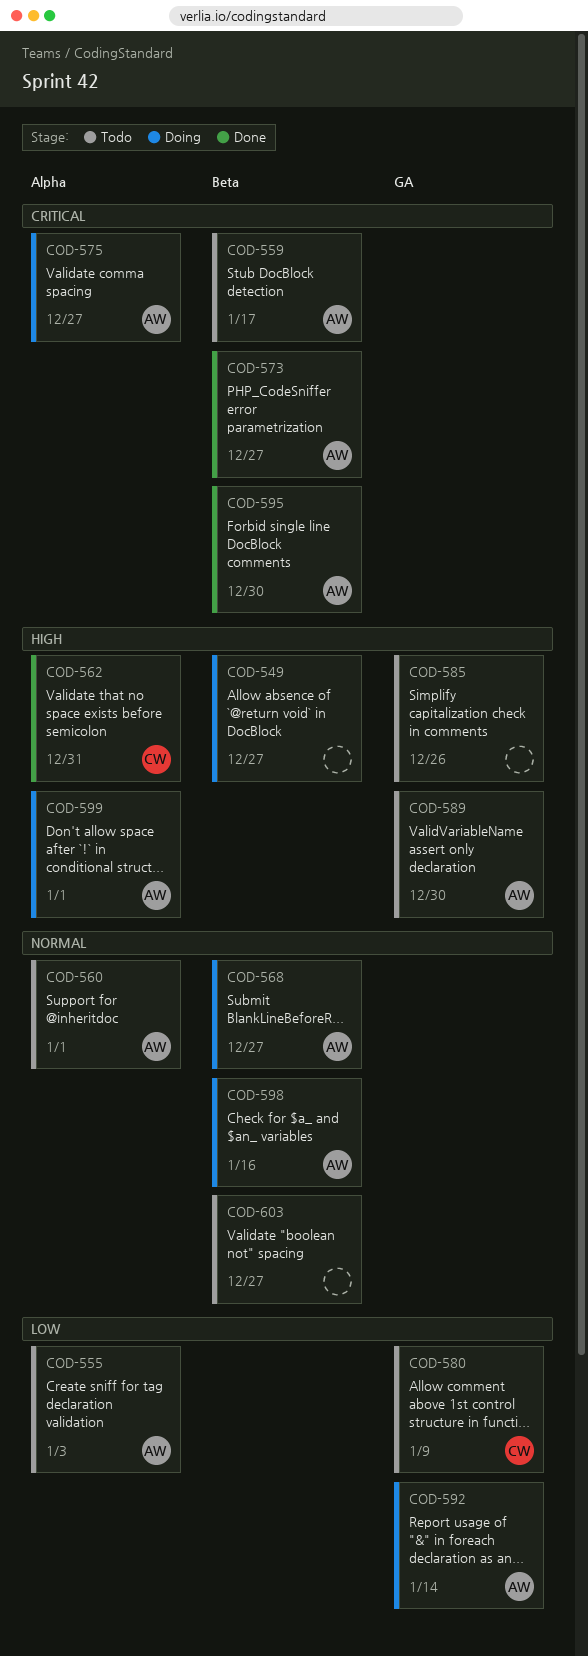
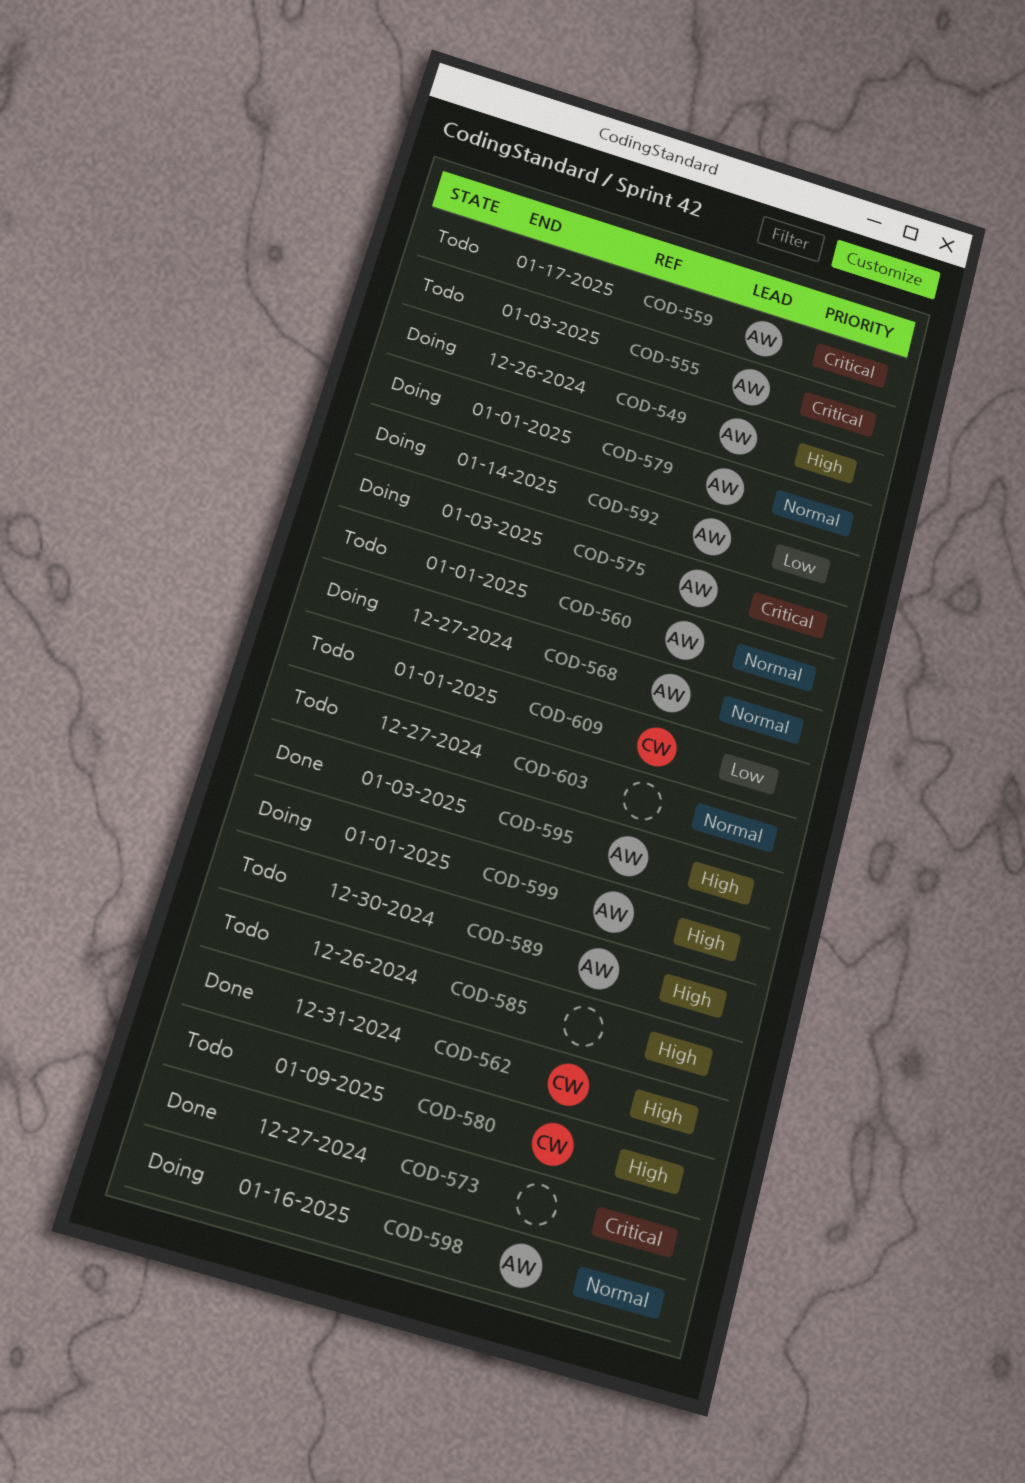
COD-549, owner: none -> AW
COD-549, due: Dec 27 -> Dec 26
COD-555, priority: Low -> Critical
COD-573, owner: AW -> none
COD-575, due: Dec 27 -> Jan 3
COD-579: none -> present
COD-580, priority: Low -> High
COD-595, priority: Critical -> High
COD-595, due: Dec 30 -> Jan 3
COD-609: none -> present

